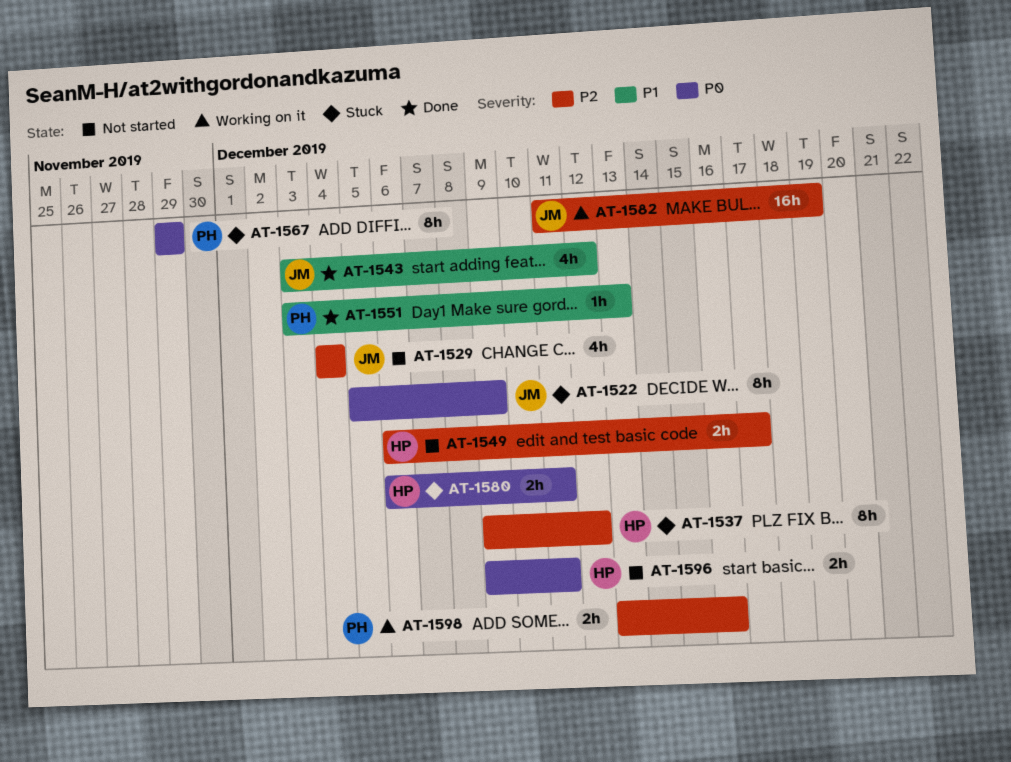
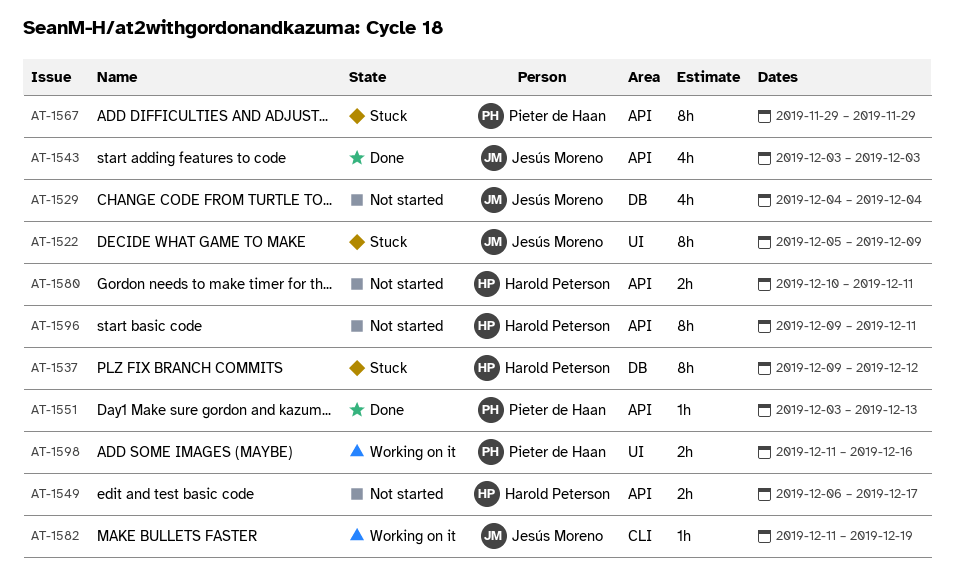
AT-1543, due: Dec 12 -> Dec 3
AT-1580, status: Stuck -> Not started
AT-1580, start: Dec 6 -> Dec 10
AT-1582, estimate: 16h -> 1h
AT-1596, estimate: 2h -> 8h
AT-1598, start: Dec 13 -> Dec 11

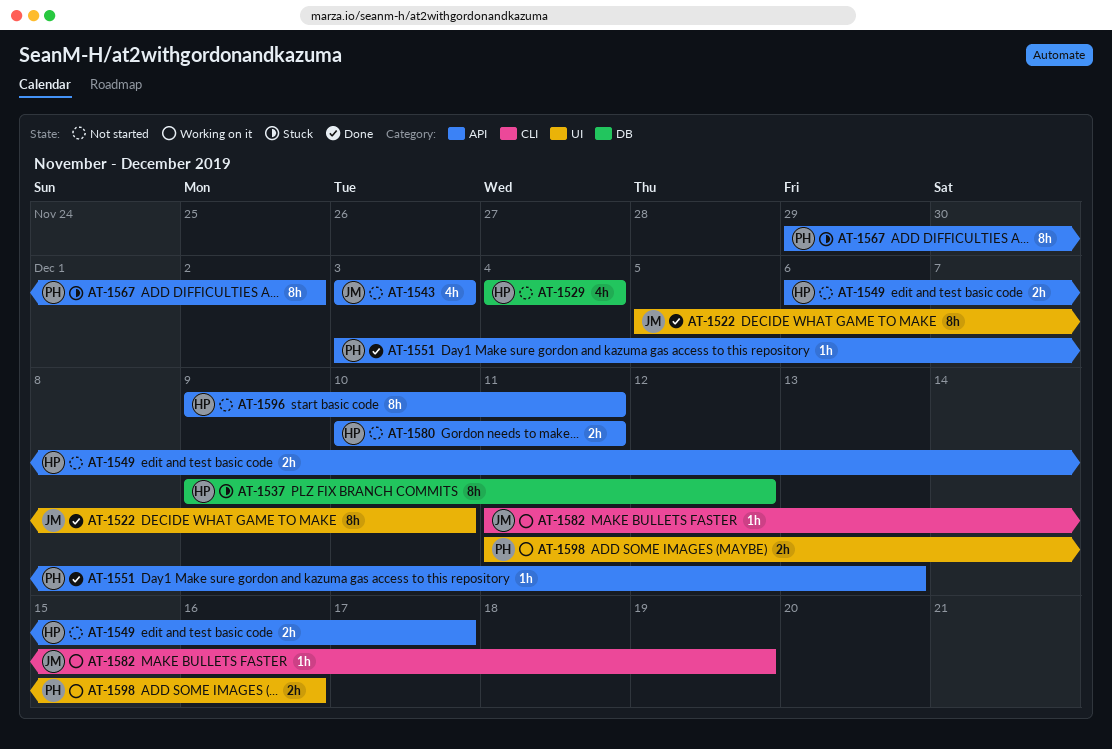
AT-1522, status: Stuck -> Done
AT-1522, due: Dec 9 -> Dec 10
AT-1529, owner: Jesús Moreno -> Harold Peterson
AT-1543, status: Done -> Not started
AT-1567, due: Nov 29 -> Dec 2

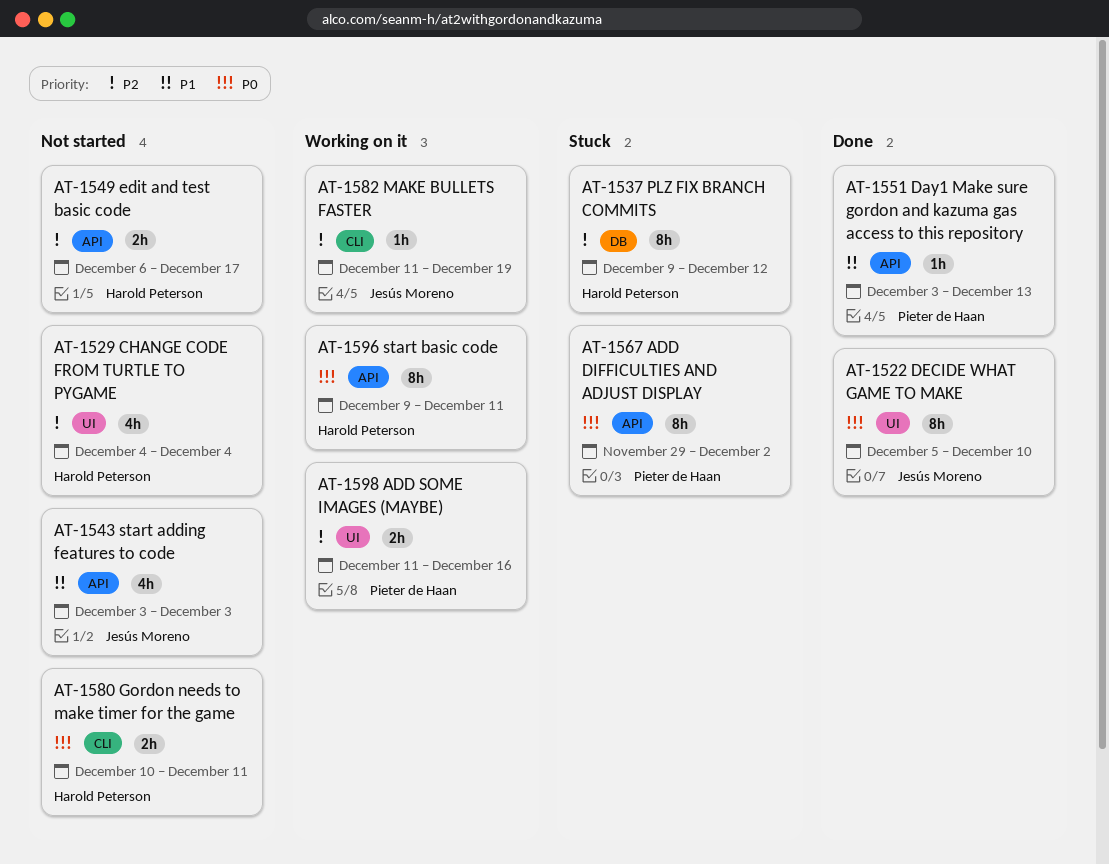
AT-1529, label: DB -> UI
AT-1580, label: API -> CLI
AT-1596, status: Not started -> Working on it

